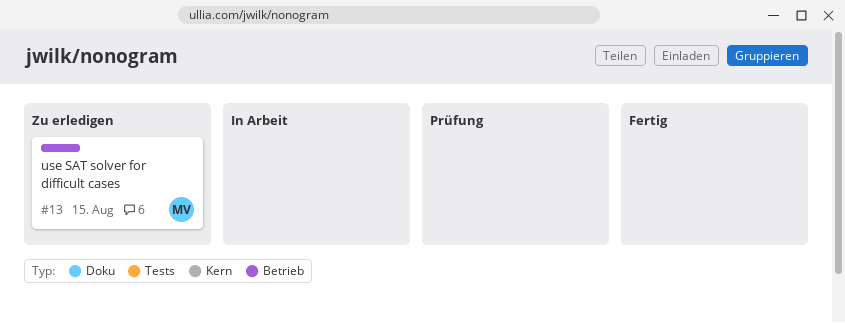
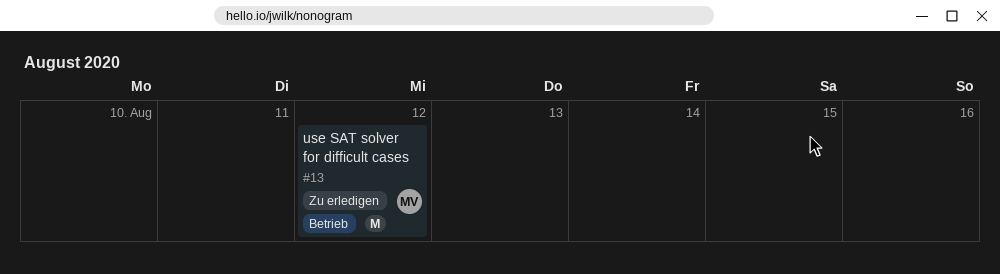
#13, due: Aug 15 -> Aug 12

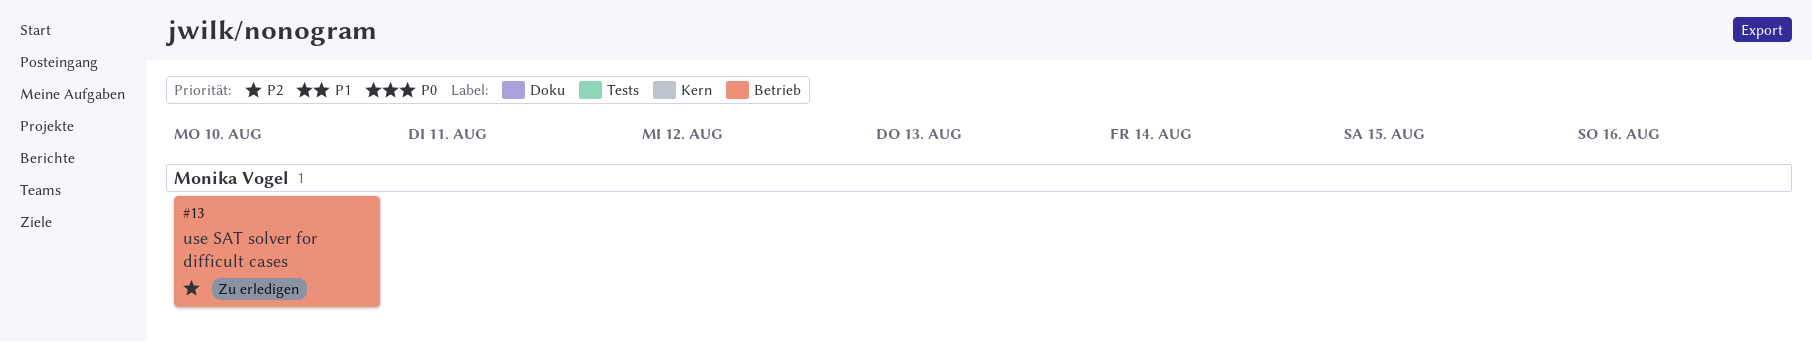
#13, due: Aug 12 -> Aug 10

